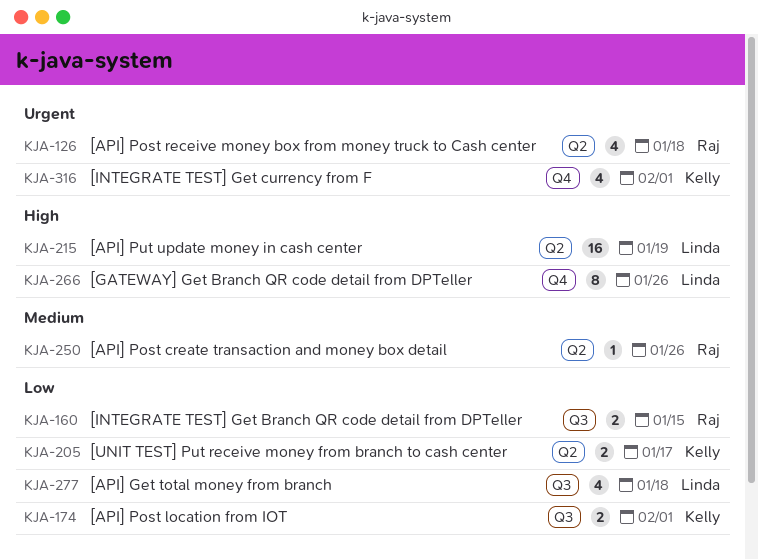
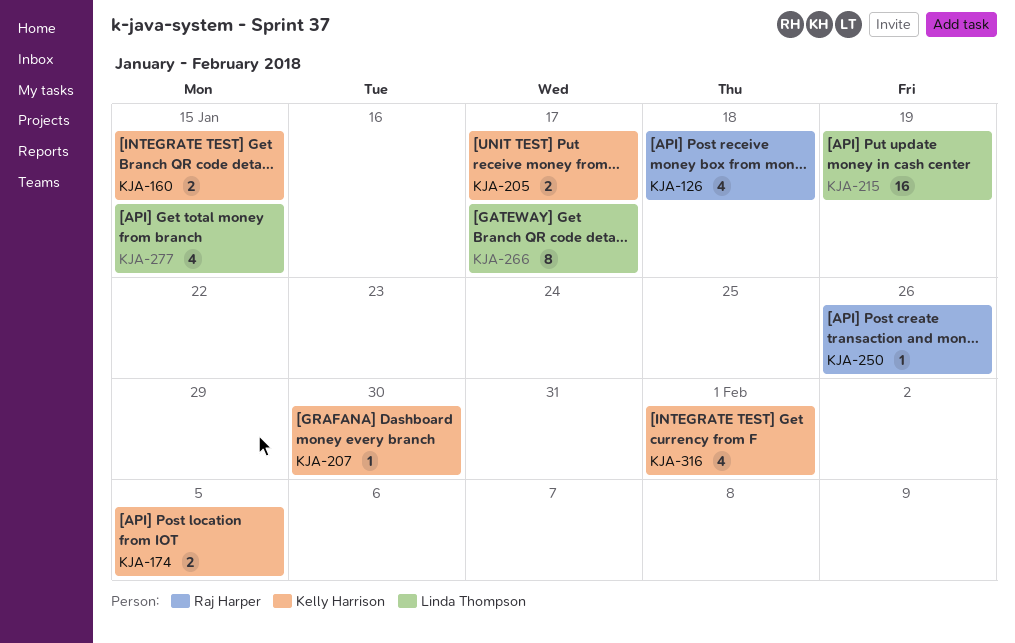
KJA-160, owner: Raj Harper -> Kelly Harrison
KJA-174, due: Feb 1 -> Feb 5
KJA-207: none -> present
KJA-266, due: Jan 26 -> Jan 17
KJA-277, due: Jan 18 -> Jan 15

